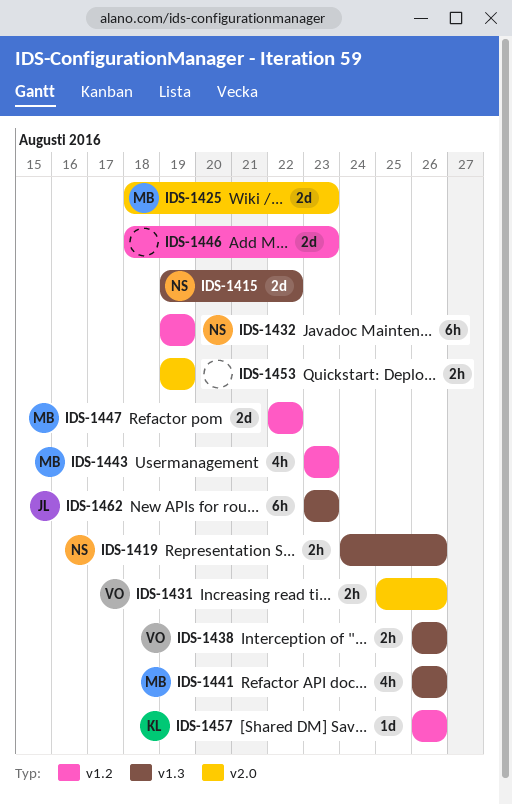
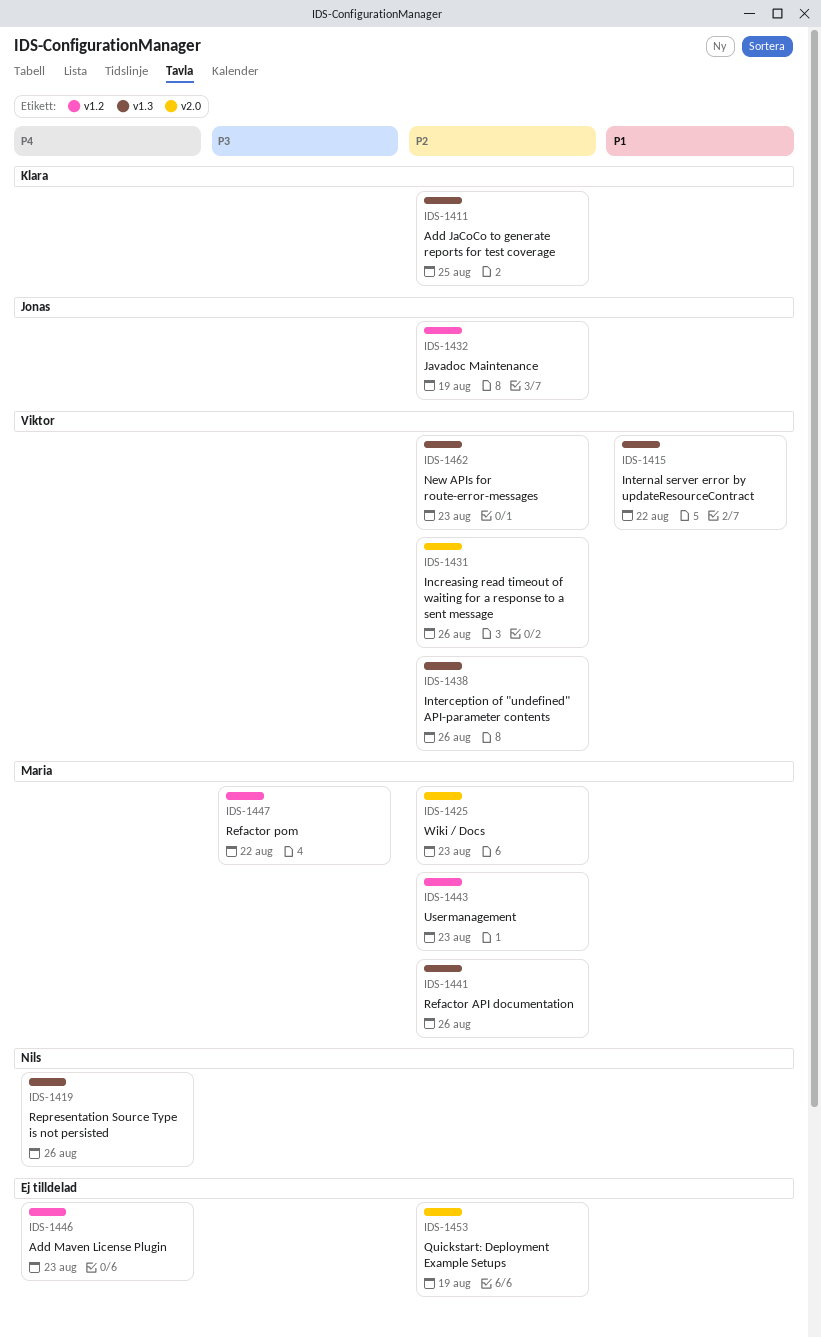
IDS-1411: none -> present
IDS-1415, owner: Nils -> Viktor
IDS-1432, owner: Nils -> Jonas
IDS-1457: present -> none
IDS-1462, owner: Jonas -> Viktor

